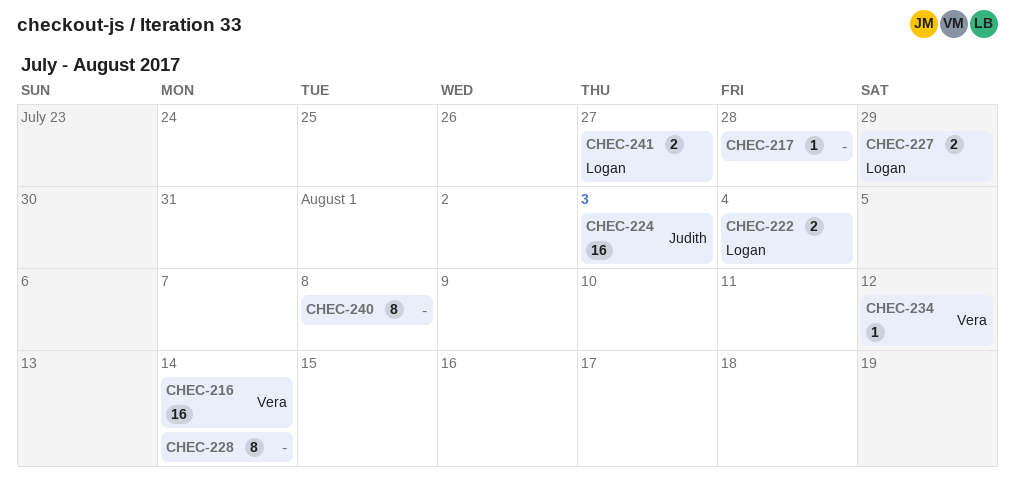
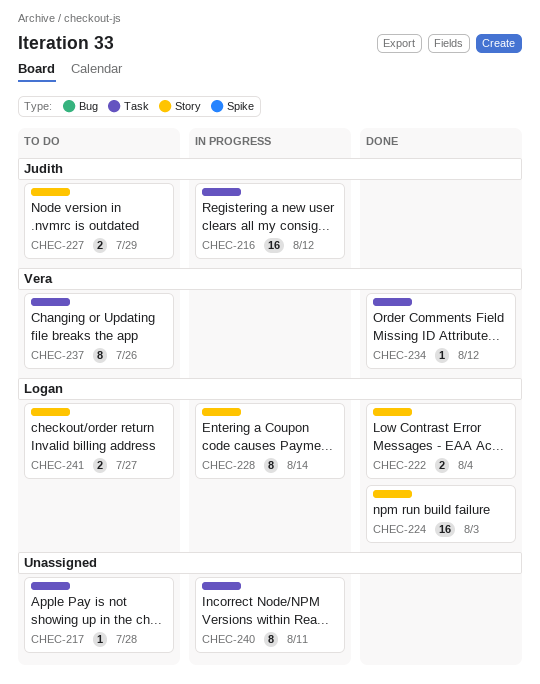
CHEC-216, owner: Vera -> Judith
CHEC-216, due: Aug 14 -> Aug 12
CHEC-224, owner: Judith -> Logan
CHEC-227, owner: Logan -> Judith
CHEC-228, owner: none -> Logan
CHEC-237: none -> present
CHEC-240, due: Aug 8 -> Aug 11

